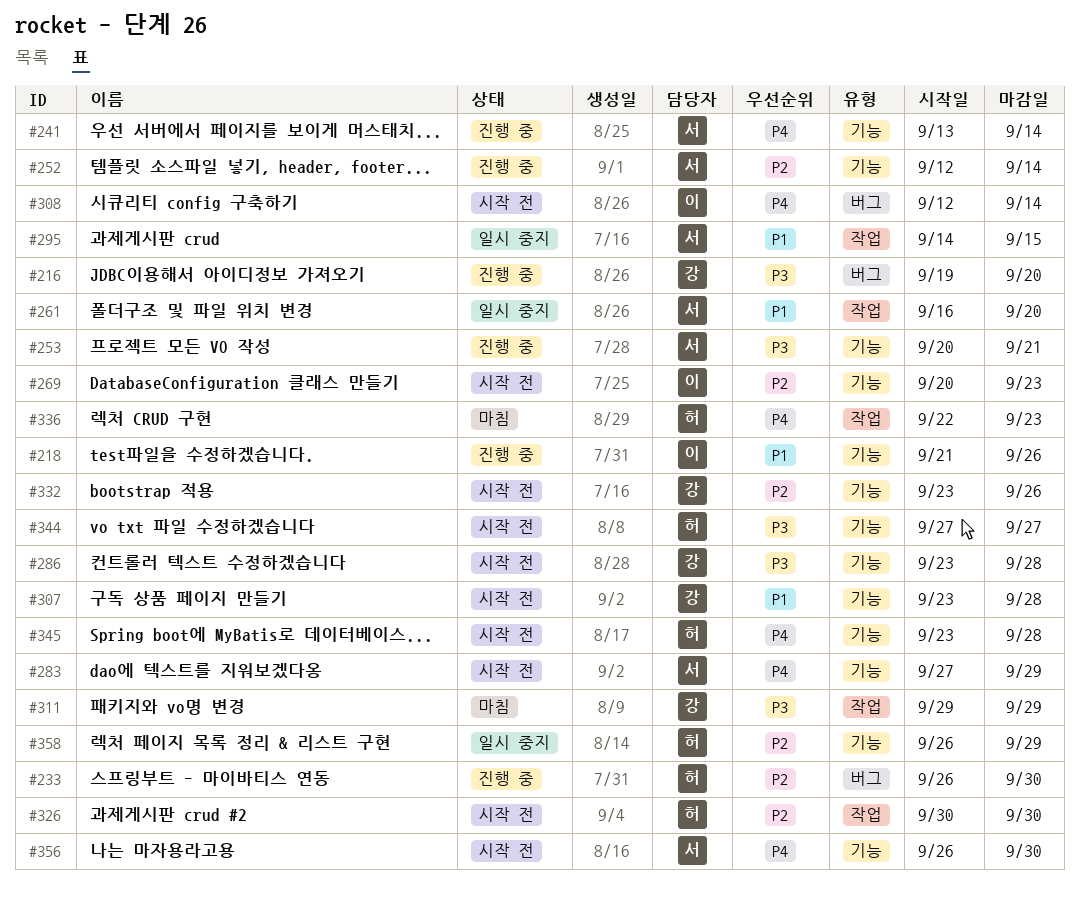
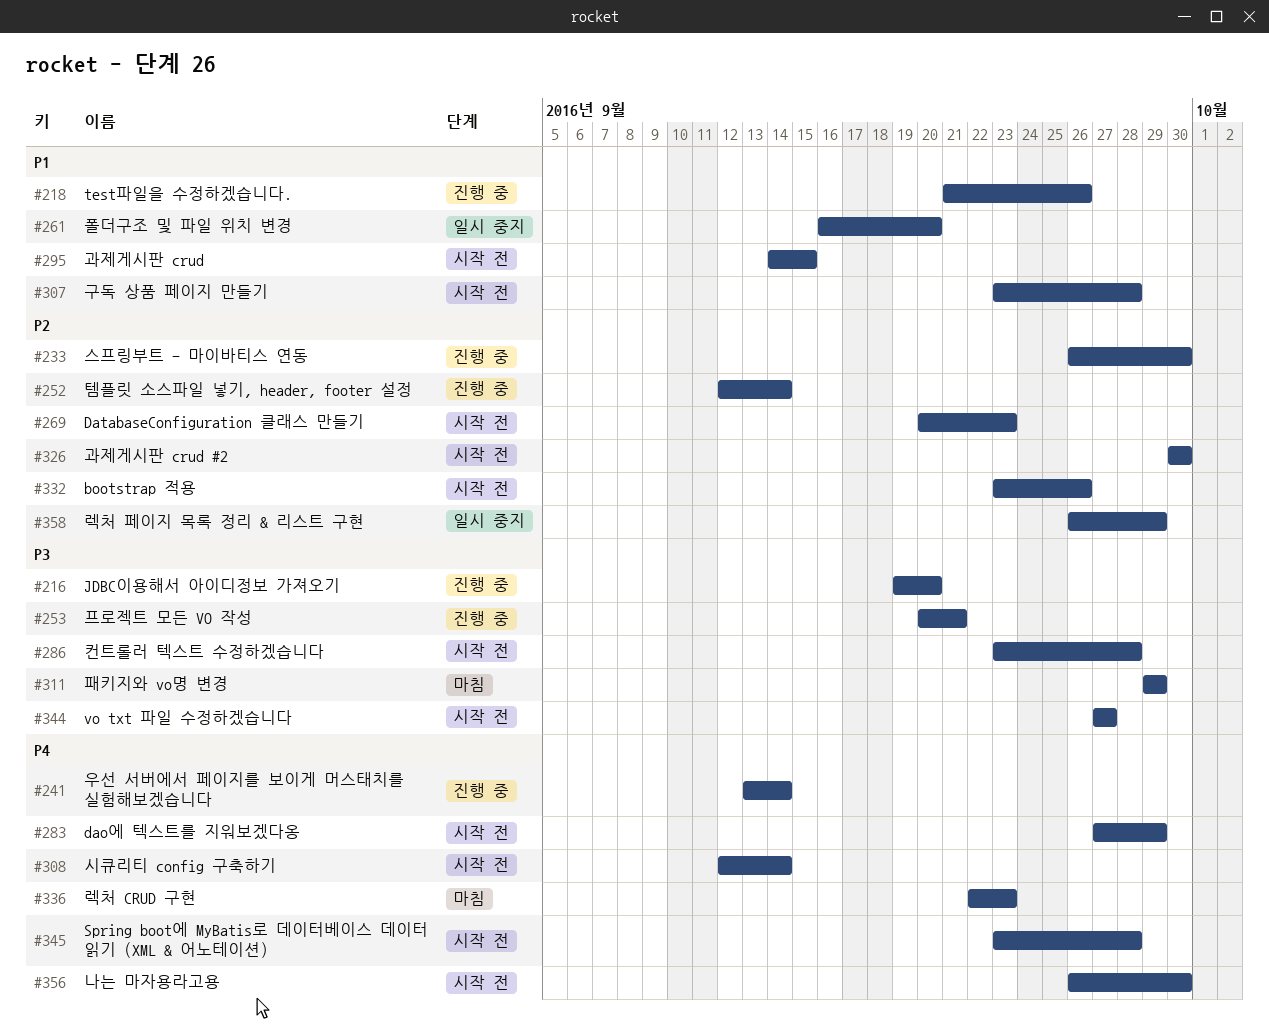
#295, status: 일시 중지 -> 시작 전

